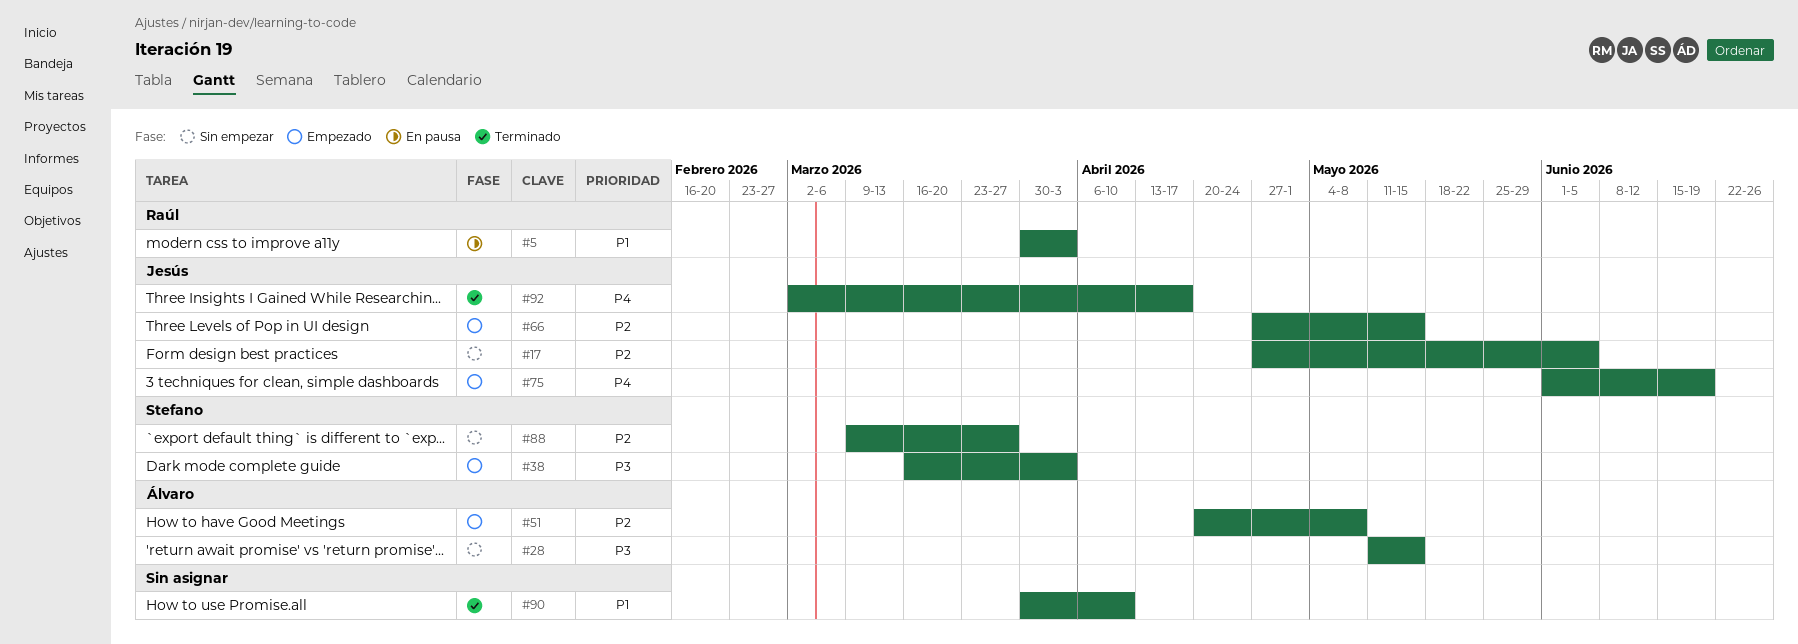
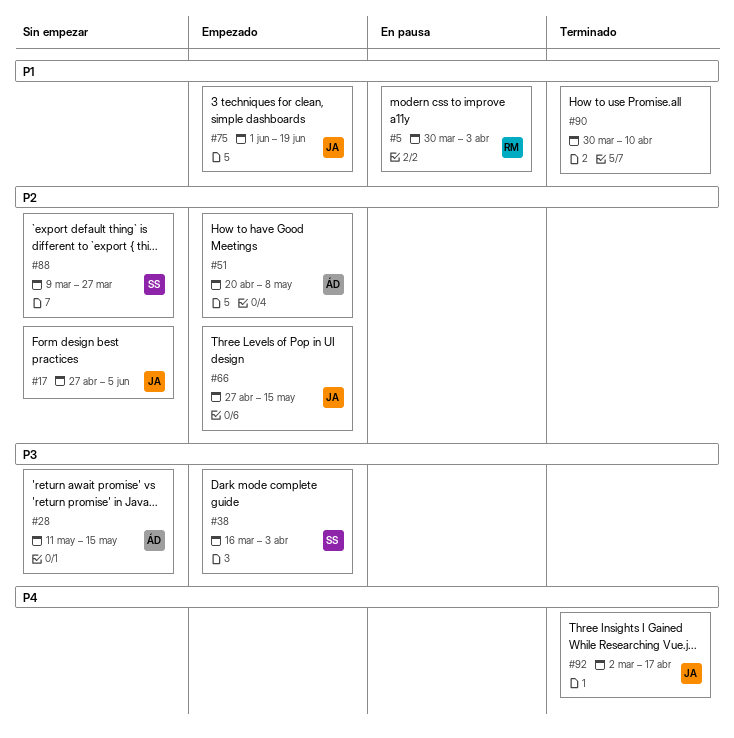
#75, priority: P4 -> P1

